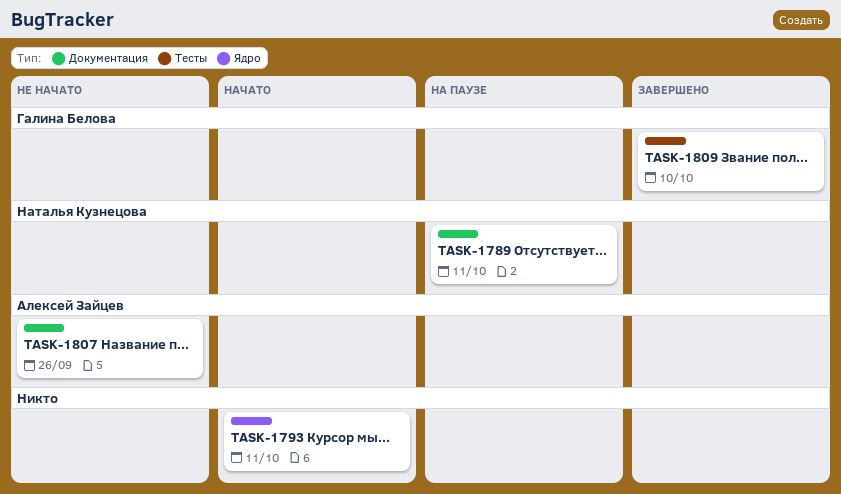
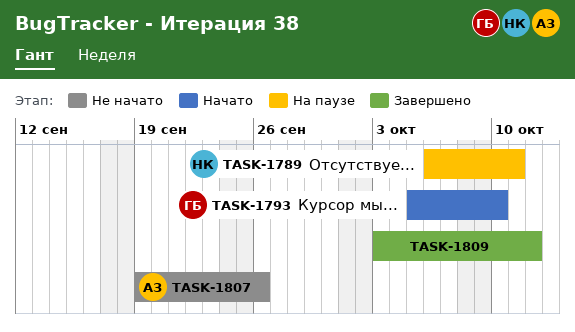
TASK-1793, owner: none -> Галина Белова
TASK-1793, due: Oct 11 -> Oct 10
TASK-1809, owner: Галина Белова -> none
TASK-1809, due: Oct 10 -> Oct 12

